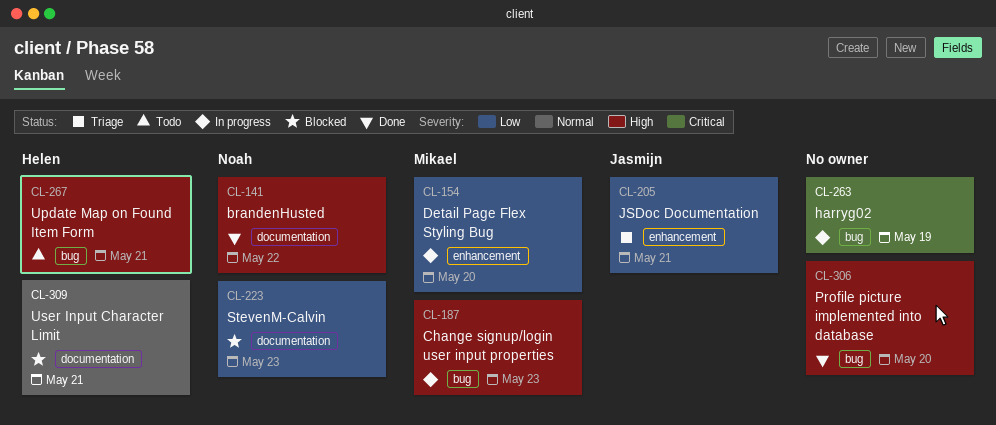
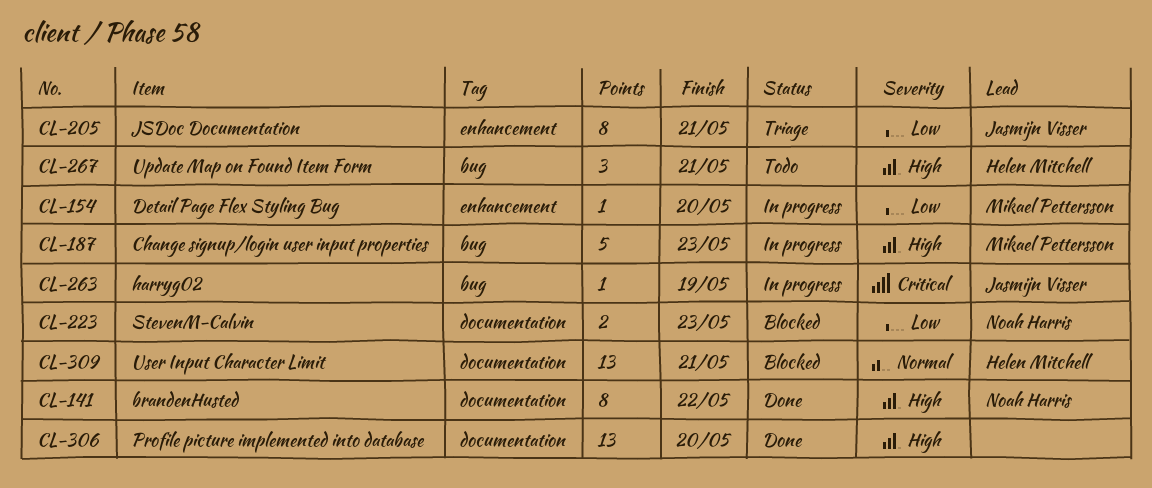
CL-263, owner: none -> Jasmijn Visser
CL-306, label: bug -> documentation

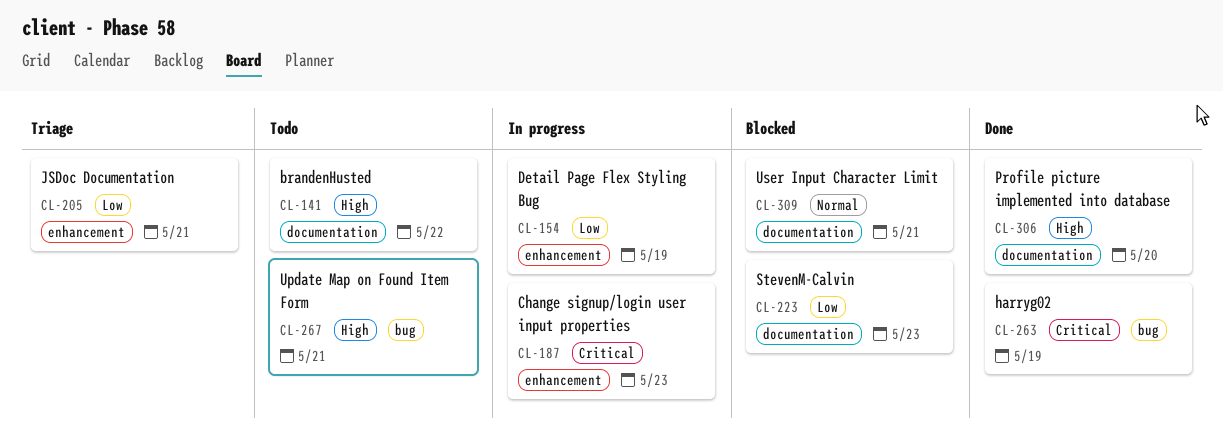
CL-141, status: Done -> Todo
CL-154, due: May 20 -> May 19
CL-187, priority: High -> Critical
CL-187, label: bug -> enhancement
CL-263, status: In progress -> Done

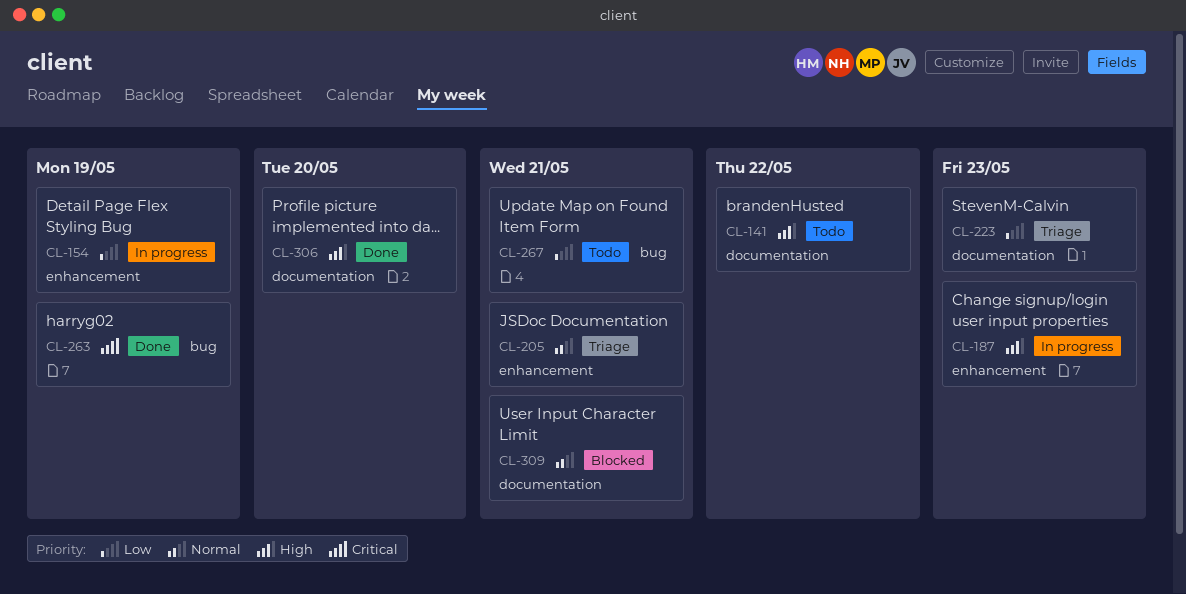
CL-187, priority: Critical -> High
CL-205, priority: Low -> Normal
CL-223, status: Blocked -> Triage
CL-267, priority: High -> Low

